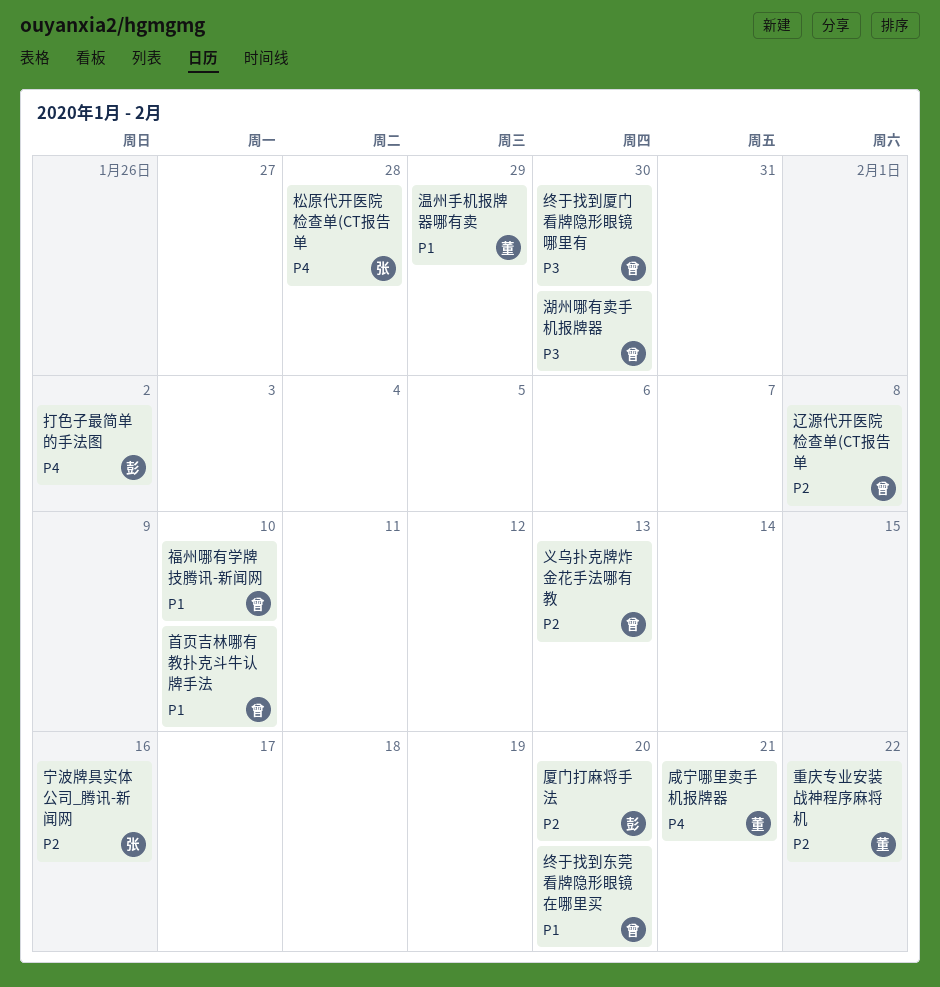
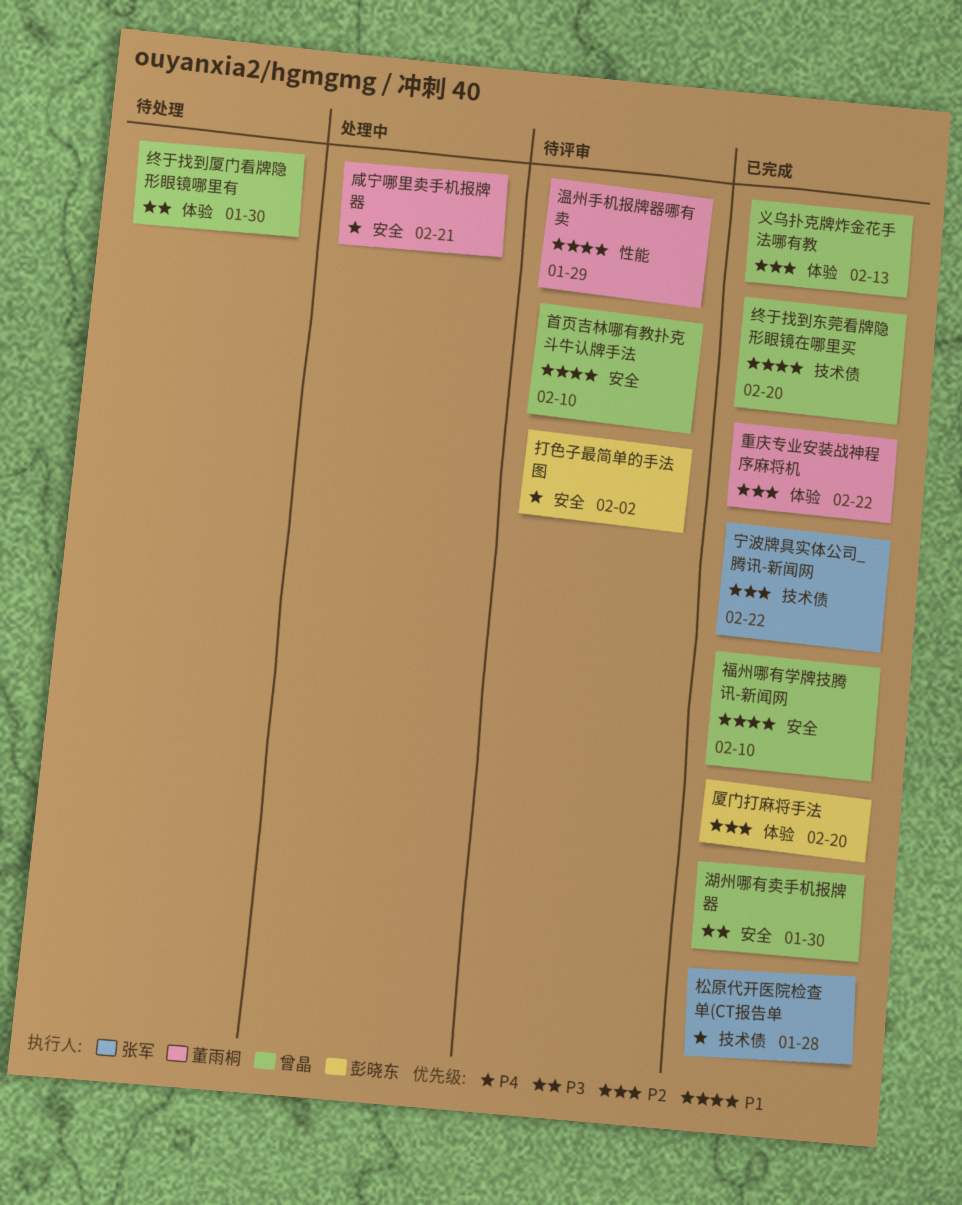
宁波牌具实体公司_腾讯-新闻网, due: Feb 16 -> Feb 22
辽源代开医院检查单(CT报告单: present -> none

